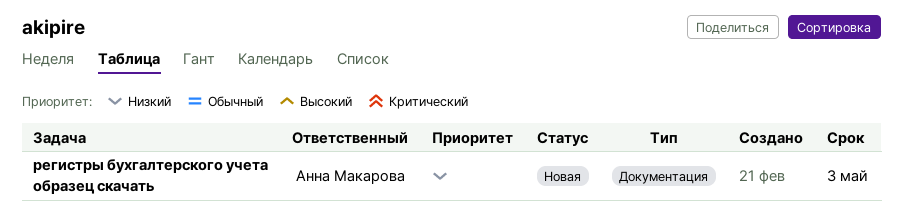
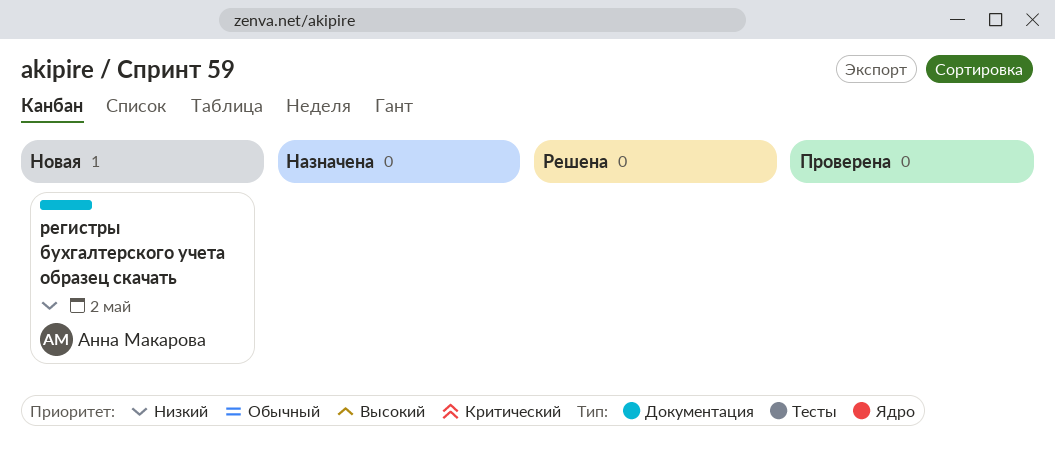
регистры бухгалтерского учета образец скачать, due: May 3 -> May 2

